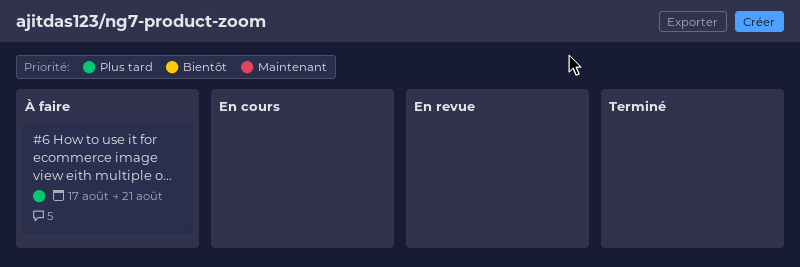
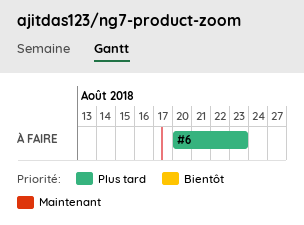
#6, start: Aug 17 -> Aug 20
#6, due: Aug 21 -> Aug 23

